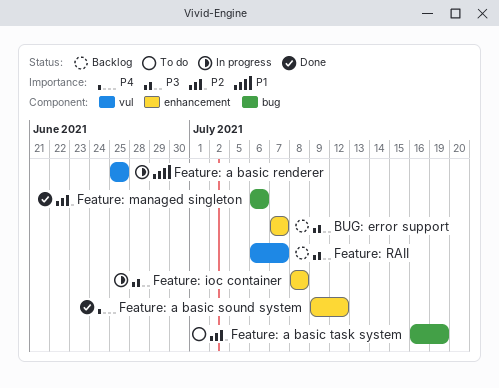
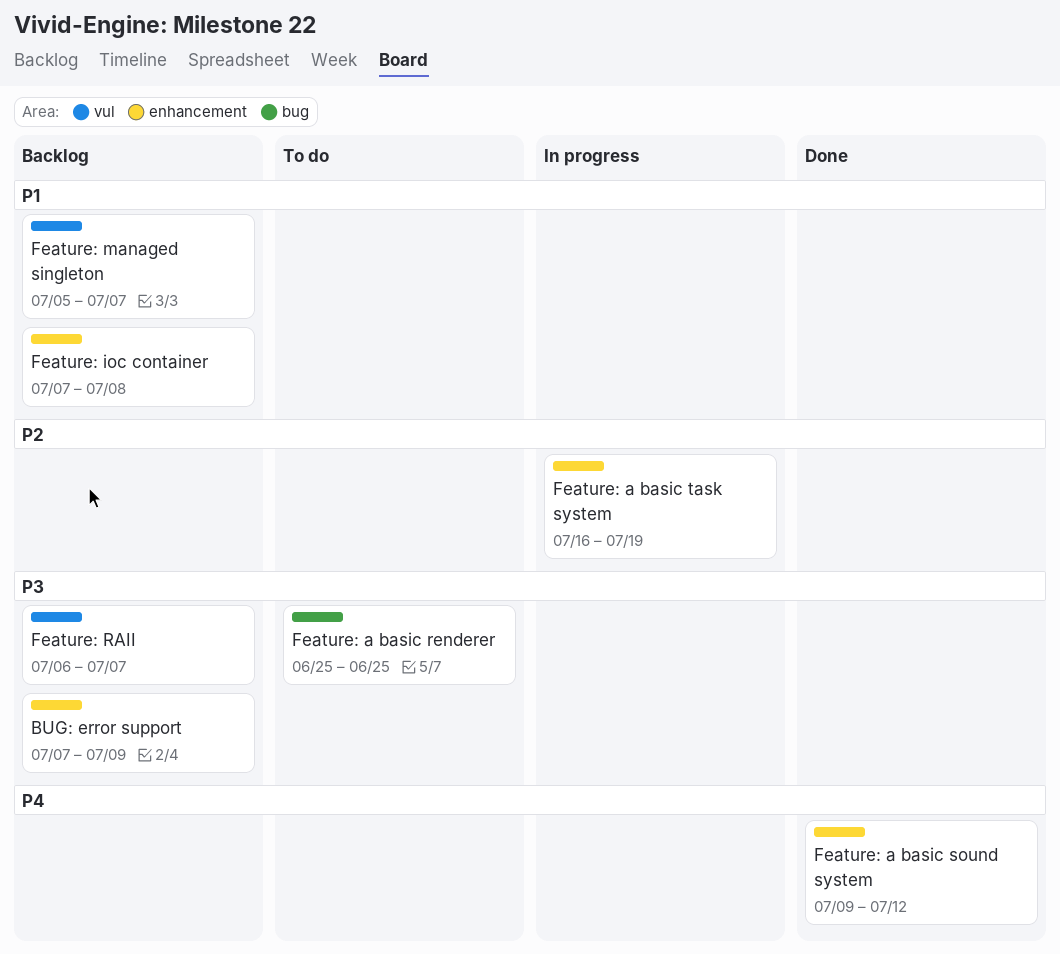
BUG: error support, due: Jul 7 -> Jul 9
Feature: a basic renderer, status: In progress -> To do
Feature: a basic renderer, priority: P1 -> P3
Feature: a basic renderer, label: vul -> bug
Feature: a basic task system, status: To do -> In progress
Feature: a basic task system, label: bug -> enhancement
Feature: ioc container, status: In progress -> Backlog
Feature: ioc container, priority: P3 -> P1
Feature: ioc container, start: Jul 8 -> Jul 7
Feature: managed singleton, status: Done -> Backlog
Feature: managed singleton, priority: P2 -> P1
Feature: managed singleton, label: bug -> vul
Feature: managed singleton, start: Jul 6 -> Jul 5
Feature: managed singleton, due: Jul 6 -> Jul 7

